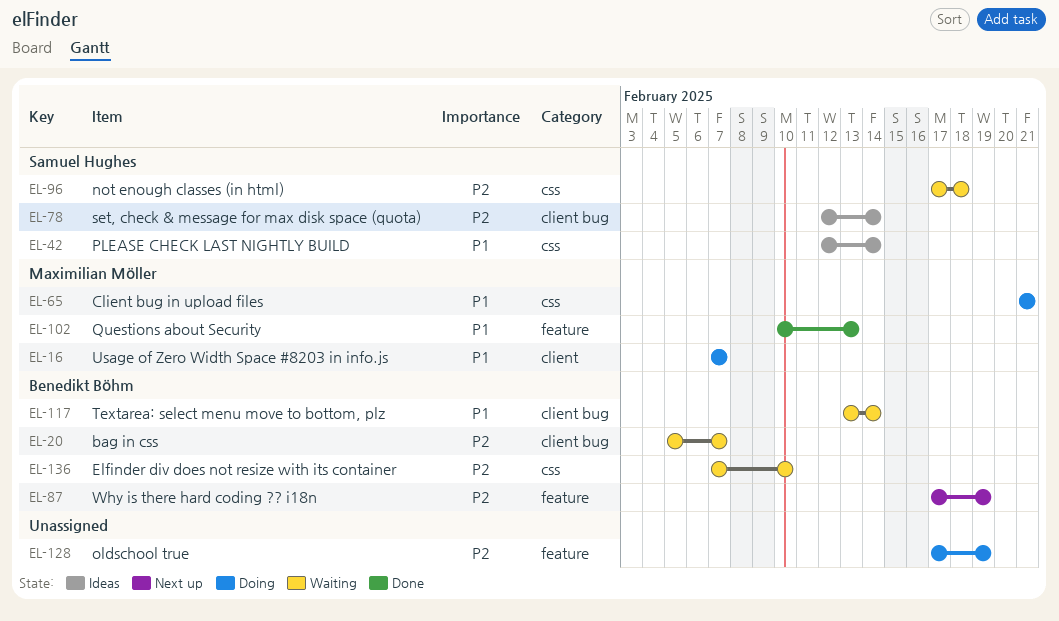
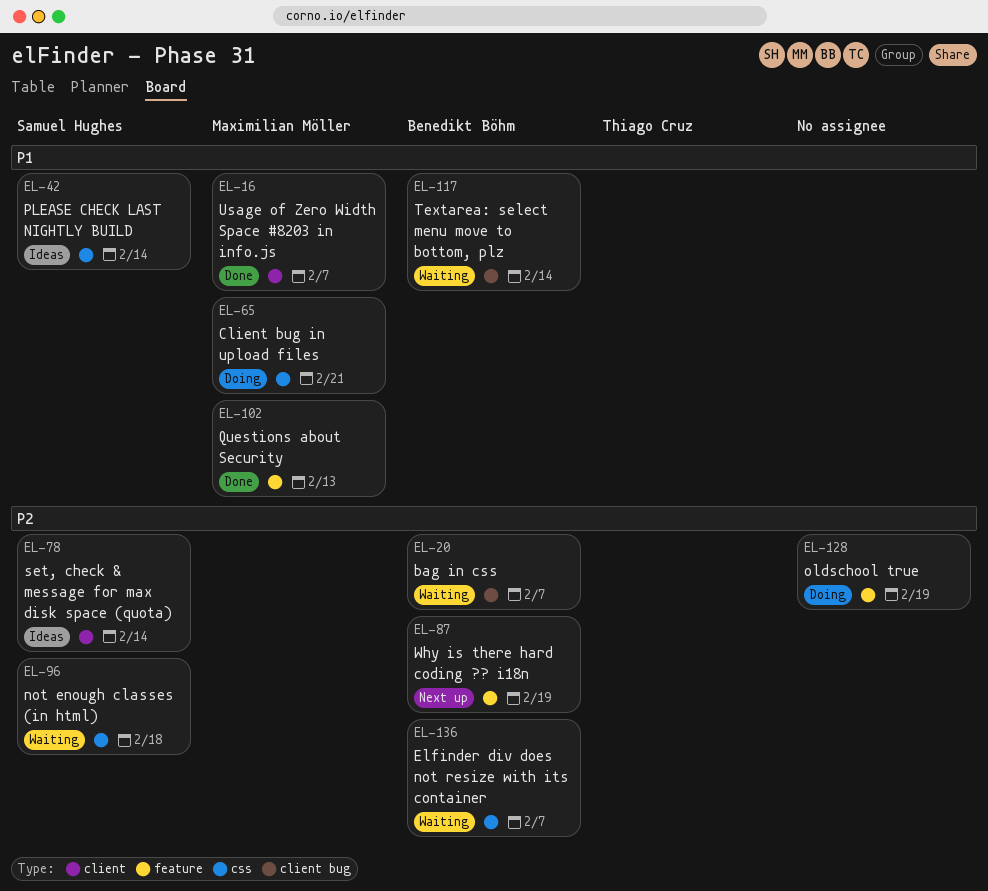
EL-16, status: Doing -> Done
EL-78, label: client bug -> client
EL-136, due: Feb 10 -> Feb 7

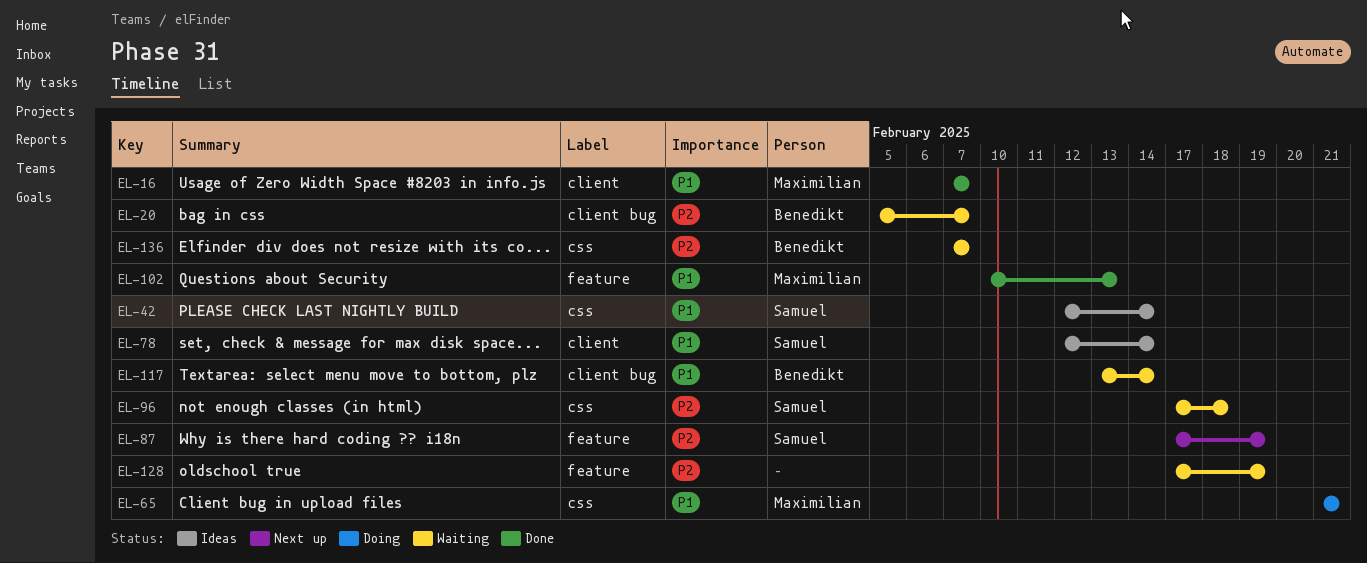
EL-78, priority: P2 -> P1
EL-87, owner: Benedikt Böhm -> Samuel Hughes
EL-128, status: Doing -> Waiting

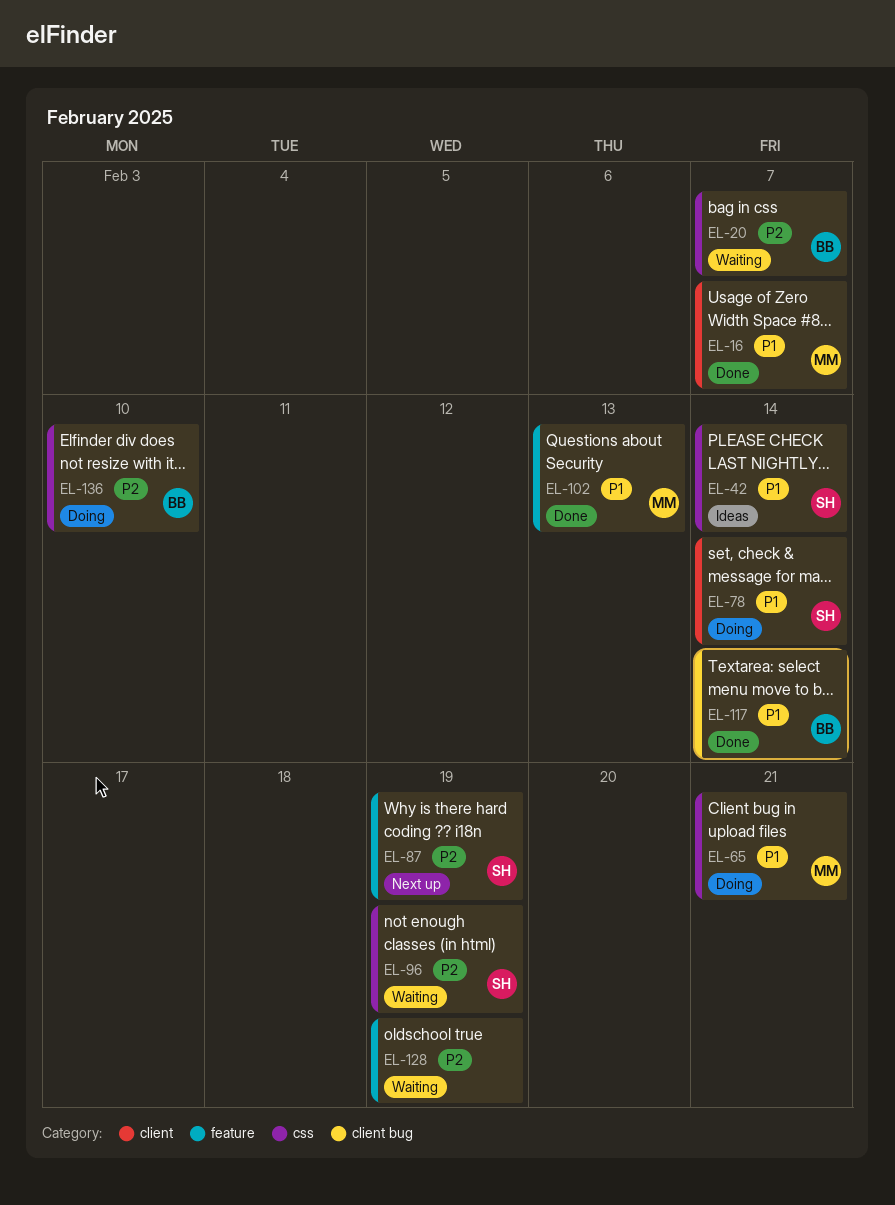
EL-20, label: client bug -> css
EL-78, status: Ideas -> Doing
EL-96, due: Feb 18 -> Feb 19
EL-117, status: Waiting -> Done
EL-136, status: Waiting -> Doing
EL-136, due: Feb 7 -> Feb 10

